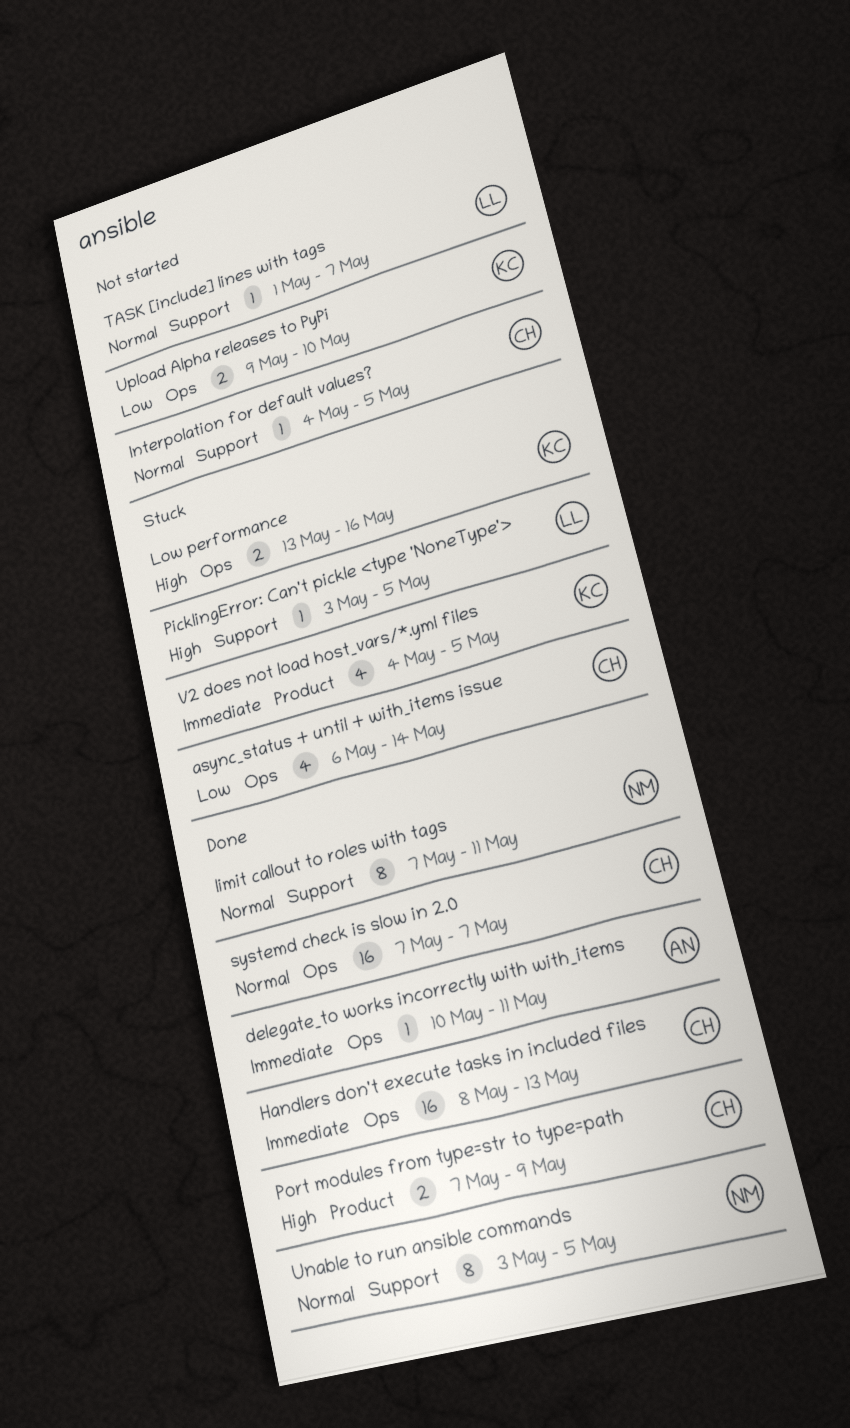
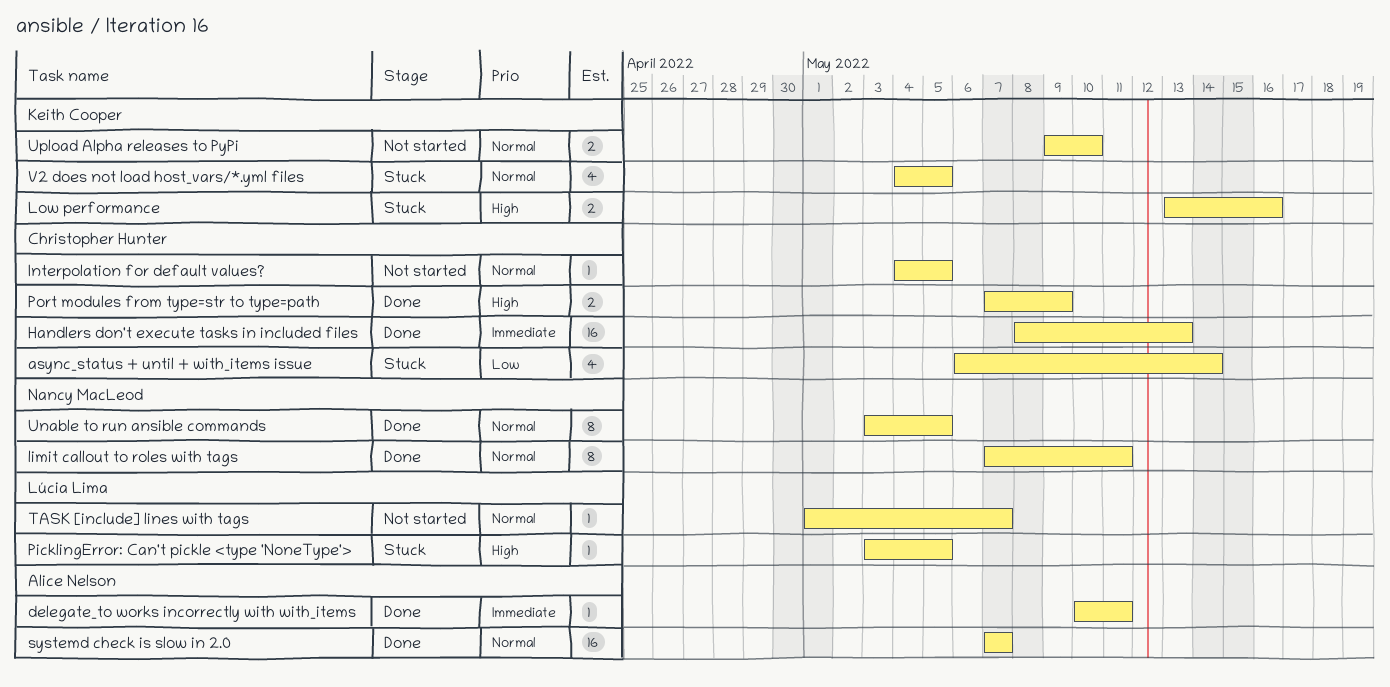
systemd check is slow in 2.0, owner: Christopher Hunter -> Alice Nelson
Upload Alpha releases to PyPi, priority: Low -> Normal
V2 does not load host_vars/*.yml files, priority: Immediate -> Normal

